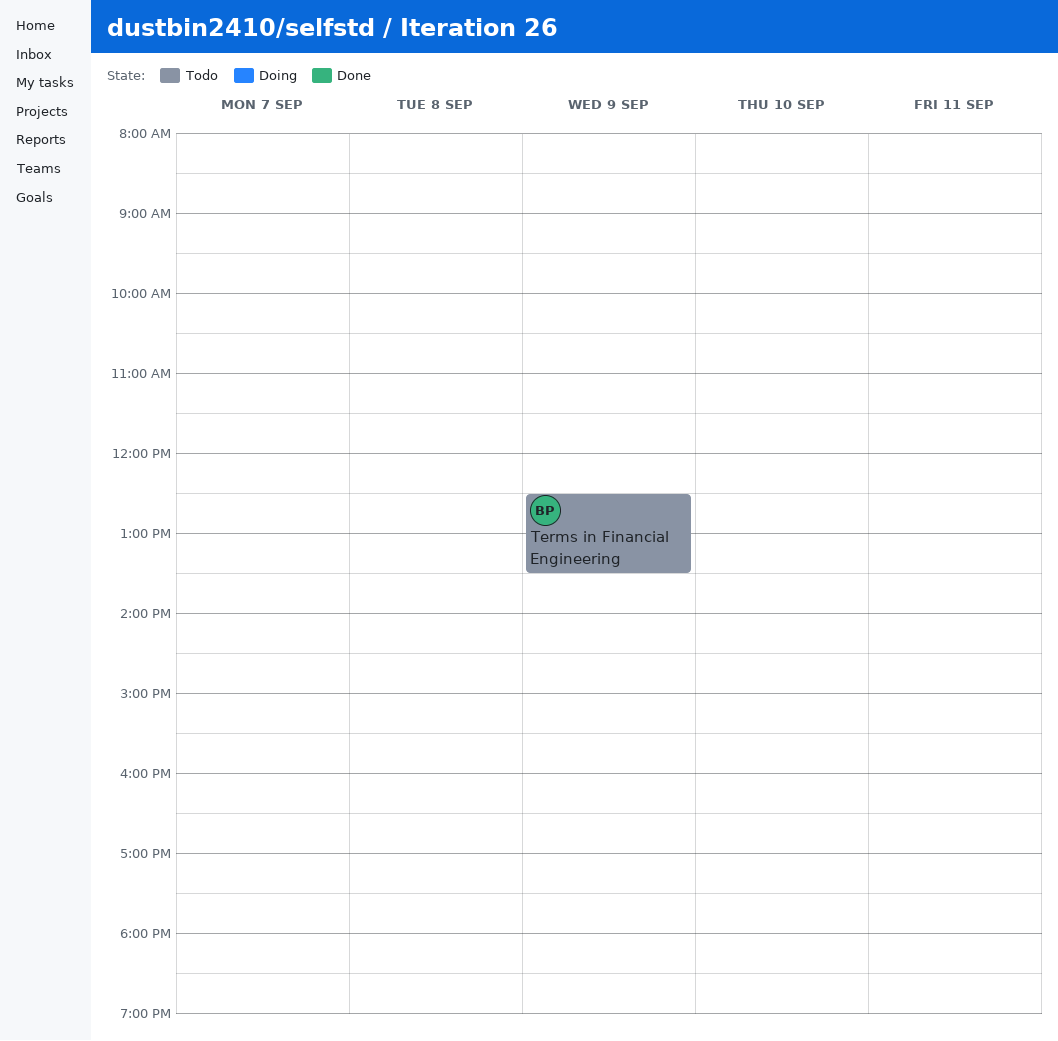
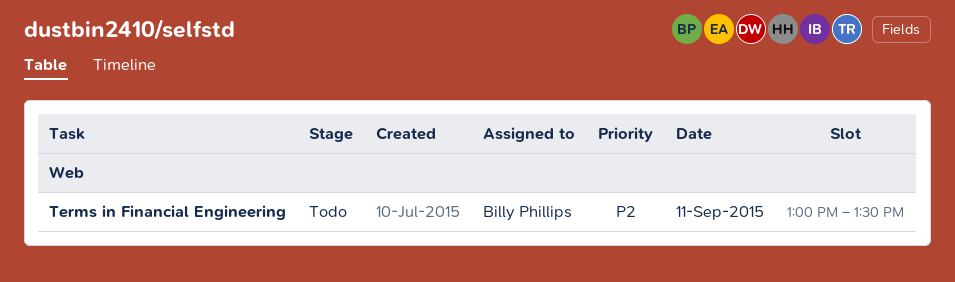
Terms in Financial Engineering, day: Sep 9 -> Sep 11
Terms in Financial Engineering, begins: 12:30 -> 13:00

